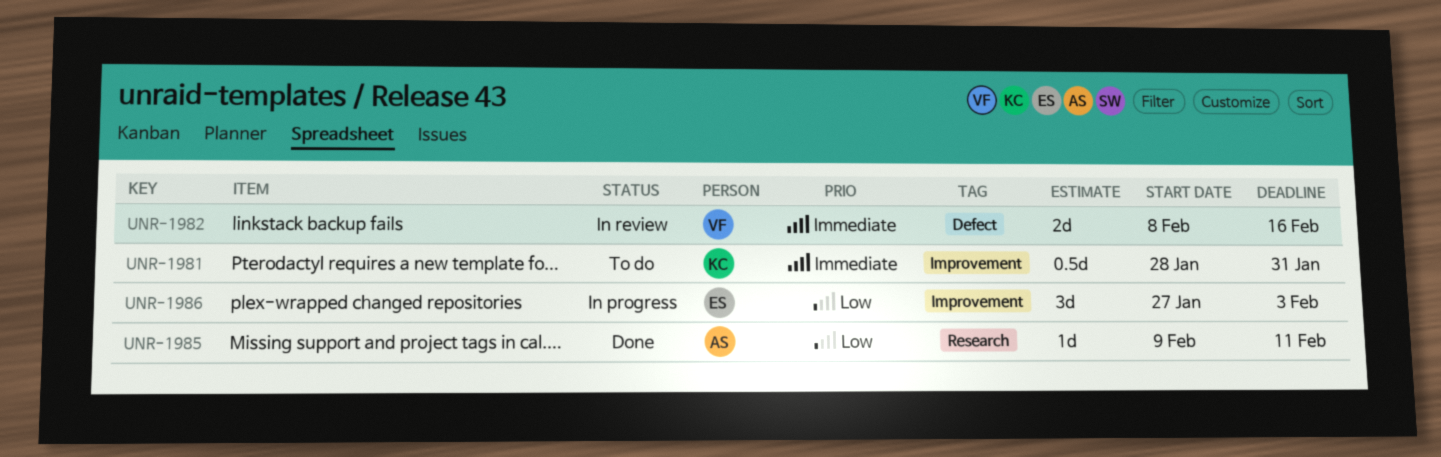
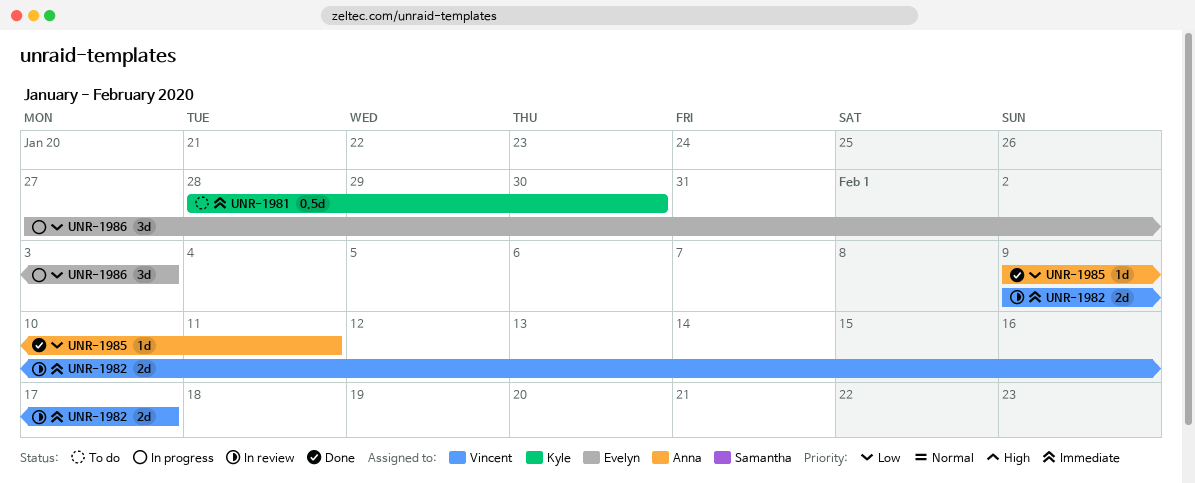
UNR-1981, due: Jan 31 -> Jan 30
UNR-1982, start: Feb 8 -> Feb 9
UNR-1982, due: Feb 16 -> Feb 17

